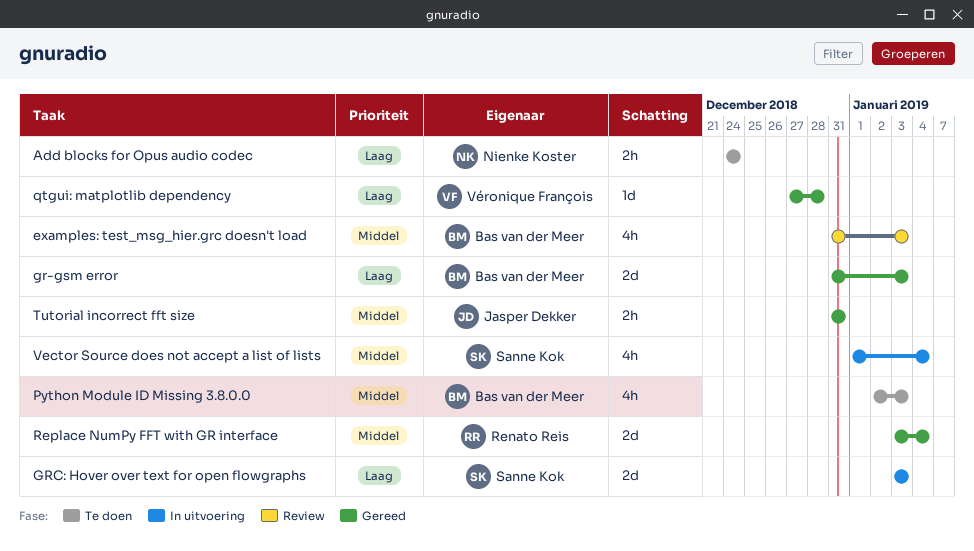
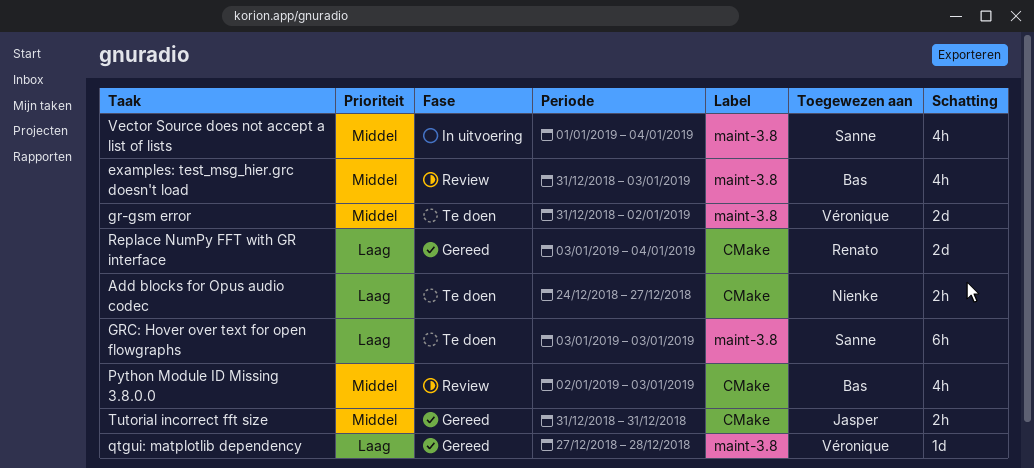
Add blocks for Opus audio codec, due: Dec 24 -> Dec 27
gr-gsm error, status: Gereed -> Te doen
gr-gsm error, owner: Bas van der Meer -> Véronique François
gr-gsm error, priority: Laag -> Middel
gr-gsm error, due: Jan 3 -> Jan 2
GRC: Hover over text for open flowgraphs, status: In uitvoering -> Te doen
GRC: Hover over text for open flowgraphs, estimate: 2d -> 6h
Python Module ID Missing 3.8.0.0, status: Te doen -> Review
Replace NumPy FFT with GR interface, priority: Middel -> Laag

